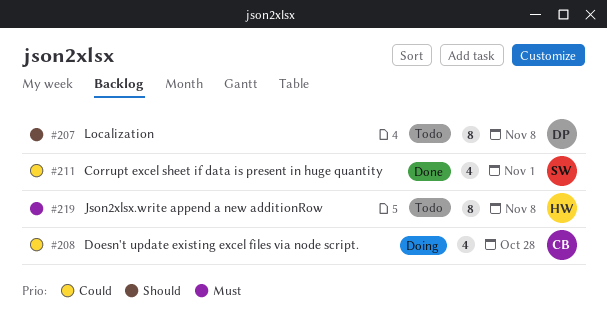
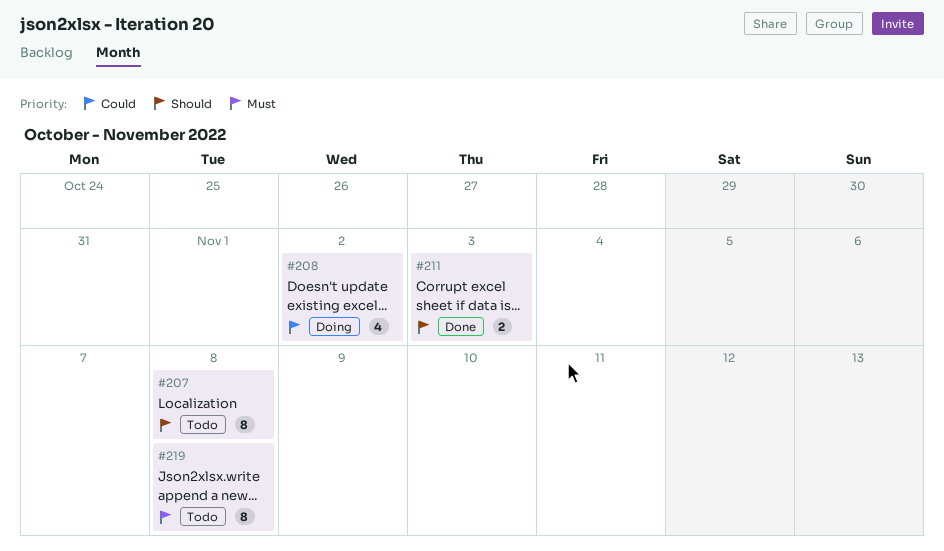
#208, due: Oct 28 -> Nov 2
#211, priority: Could -> Should
#211, estimate: 4 -> 2
#211, due: Nov 1 -> Nov 3

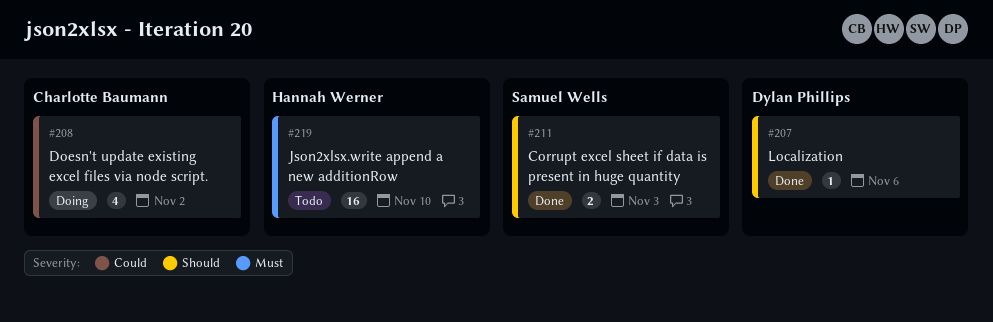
#207, status: Todo -> Done
#207, estimate: 8 -> 1
#207, due: Nov 8 -> Nov 6
#219, estimate: 8 -> 16
#219, due: Nov 8 -> Nov 10

